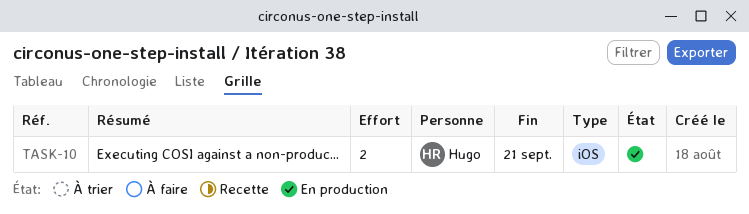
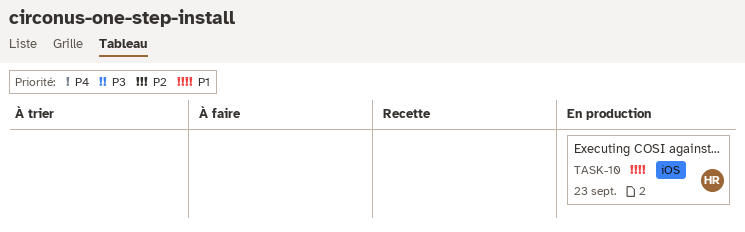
TASK-10, due: Sep 21 -> Sep 23

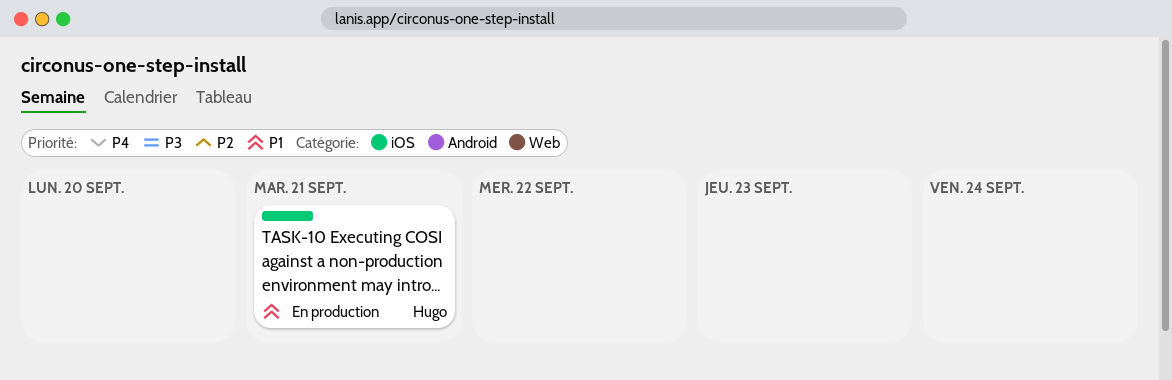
TASK-10, due: Sep 23 -> Sep 21

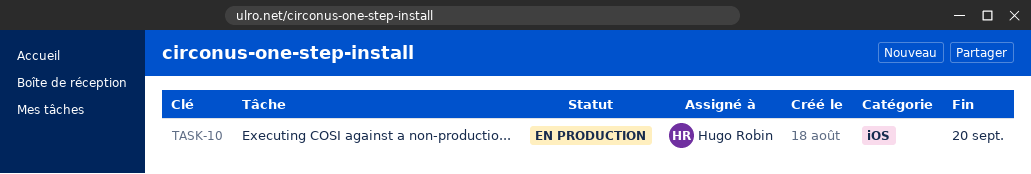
TASK-10, due: Sep 21 -> Sep 20

